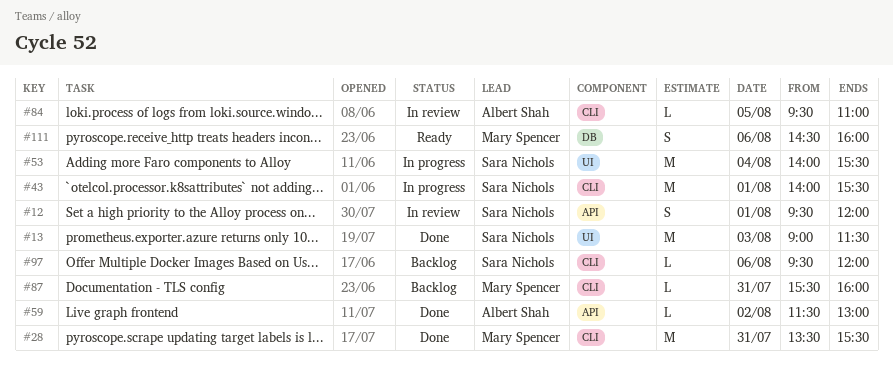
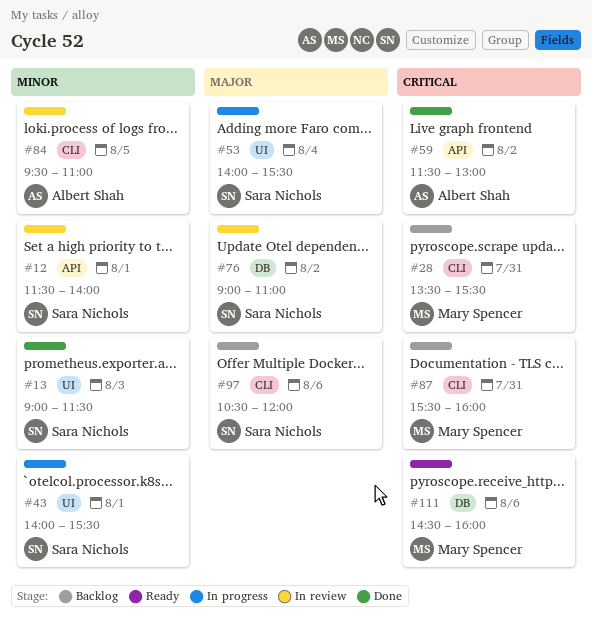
#12, begins: 09:30 -> 11:30
#12, ends: 12:00 -> 14:00
#28, status: Done -> Backlog
#43, label: CLI -> UI
#76: none -> present
#97, begins: 09:30 -> 10:30

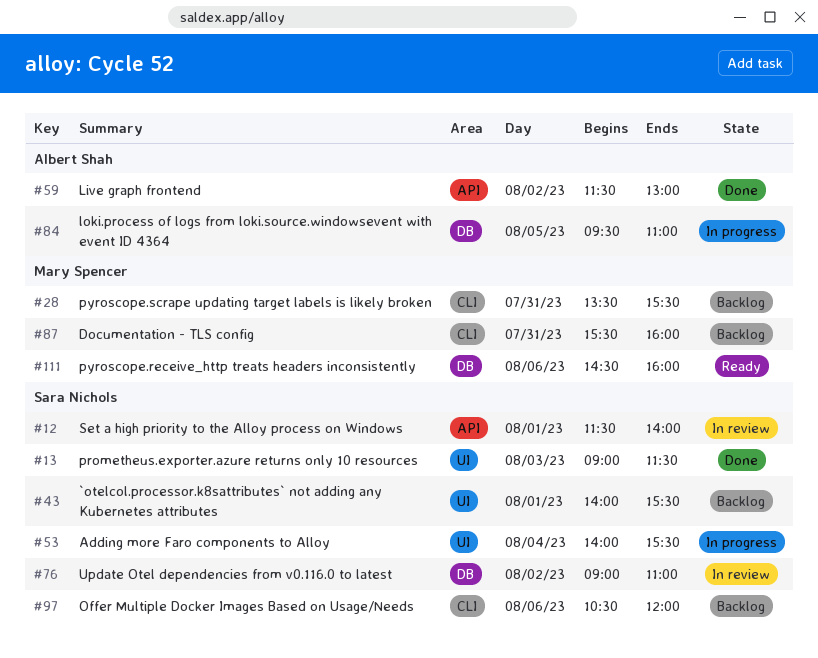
#43, status: In progress -> Backlog
#84, status: In review -> In progress
#84, label: CLI -> DB

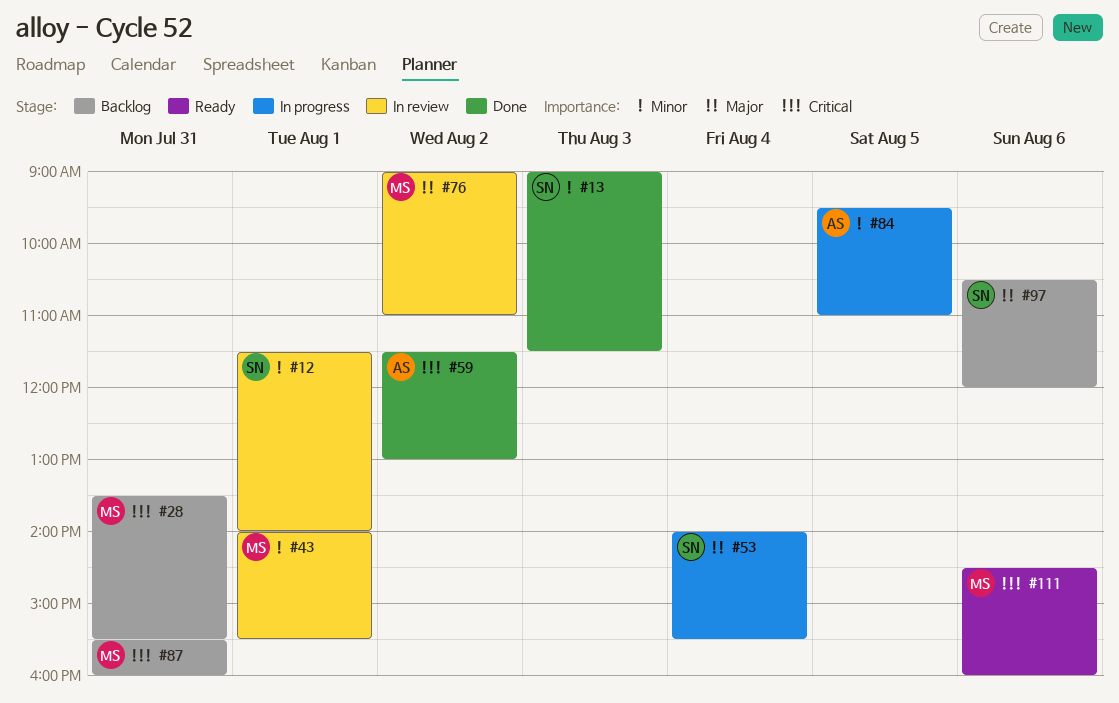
#43, status: Backlog -> In review
#43, owner: Sara Nichols -> Mary Spencer
#76, owner: Sara Nichols -> Mary Spencer

